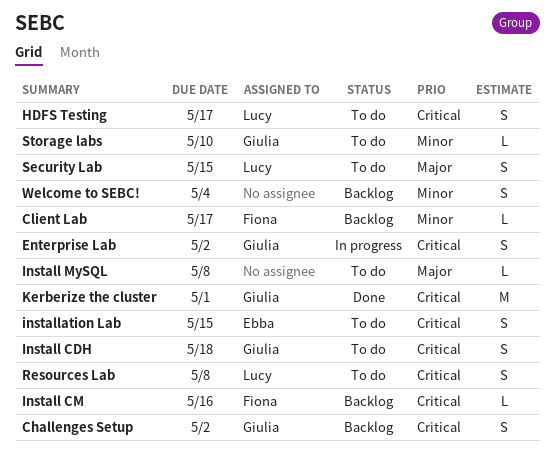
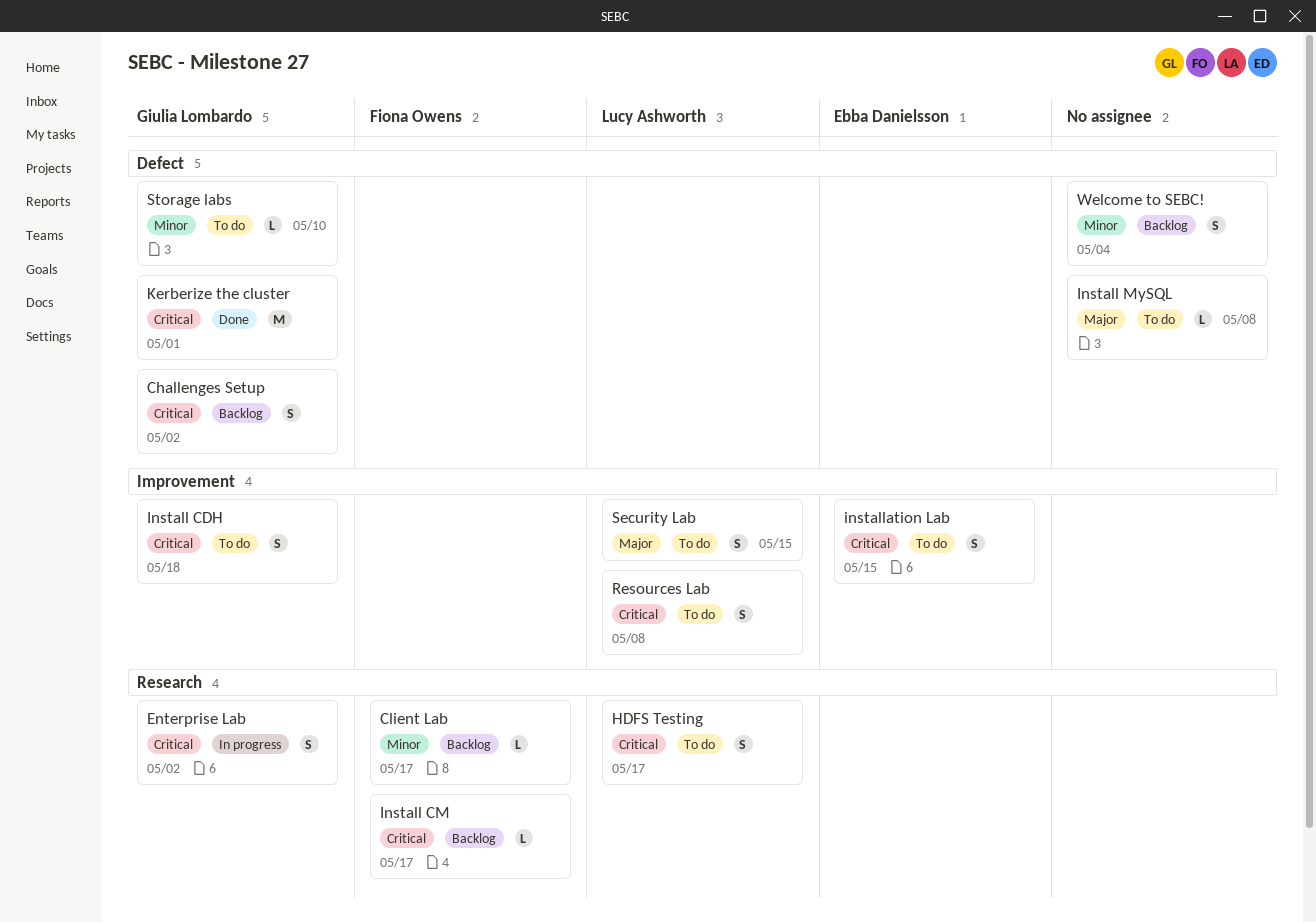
Install CM, due: May 16 -> May 17

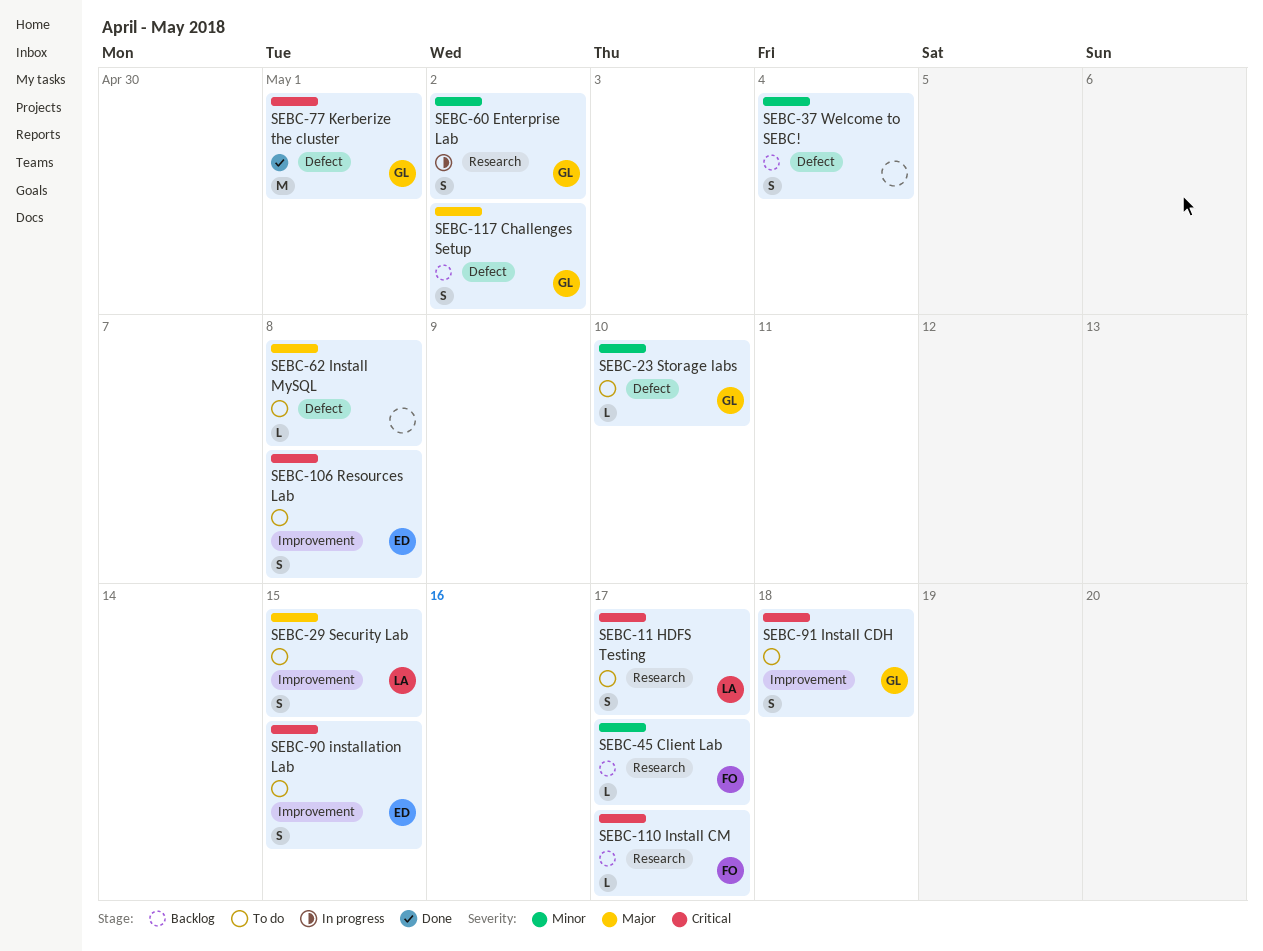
Challenges Setup, priority: Critical -> Major
Enterprise Lab, priority: Critical -> Minor
Resources Lab, owner: Lucy Ashworth -> Ebba Danielsson

